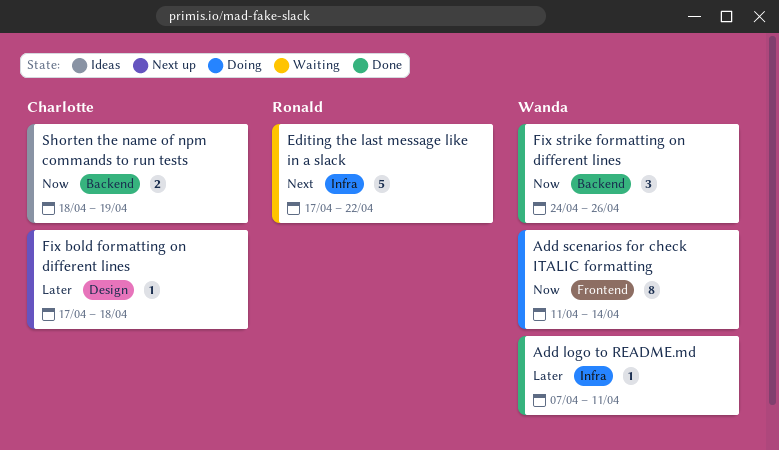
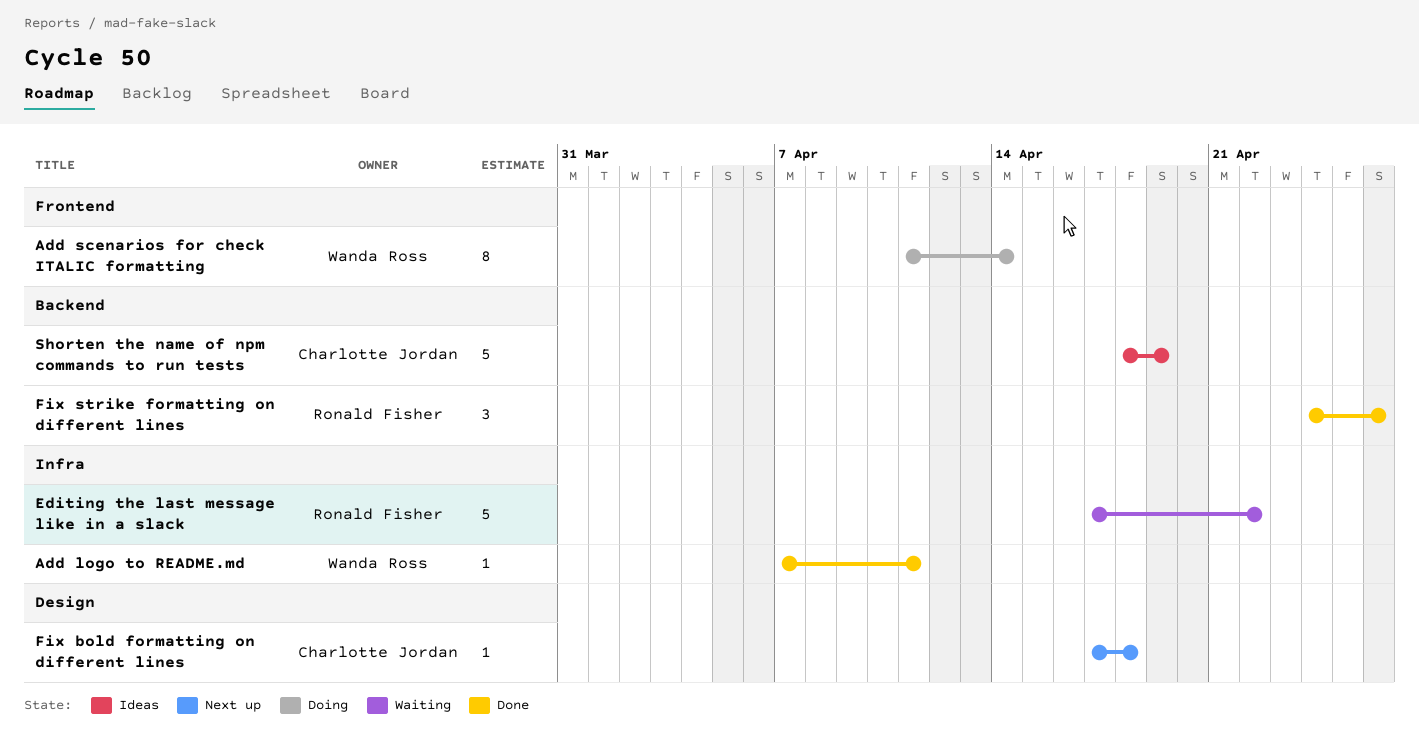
Fix strike formatting on different lines, owner: Wanda Ross -> Ronald Fisher
Shorten the name of npm commands to run tests, estimate: 2 -> 5

